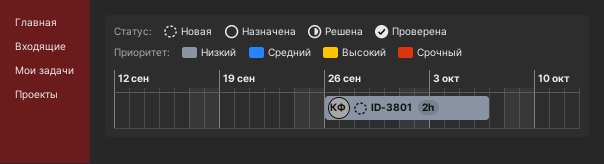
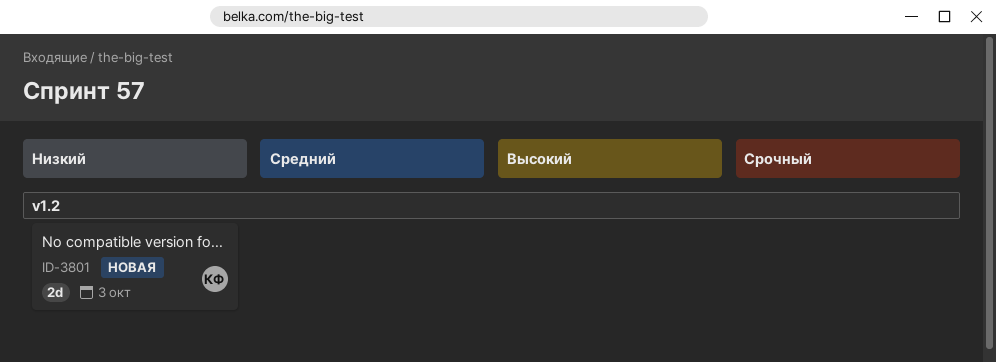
ID-3801, estimate: 2h -> 2d
ID-3801, due: Oct 6 -> Oct 3

